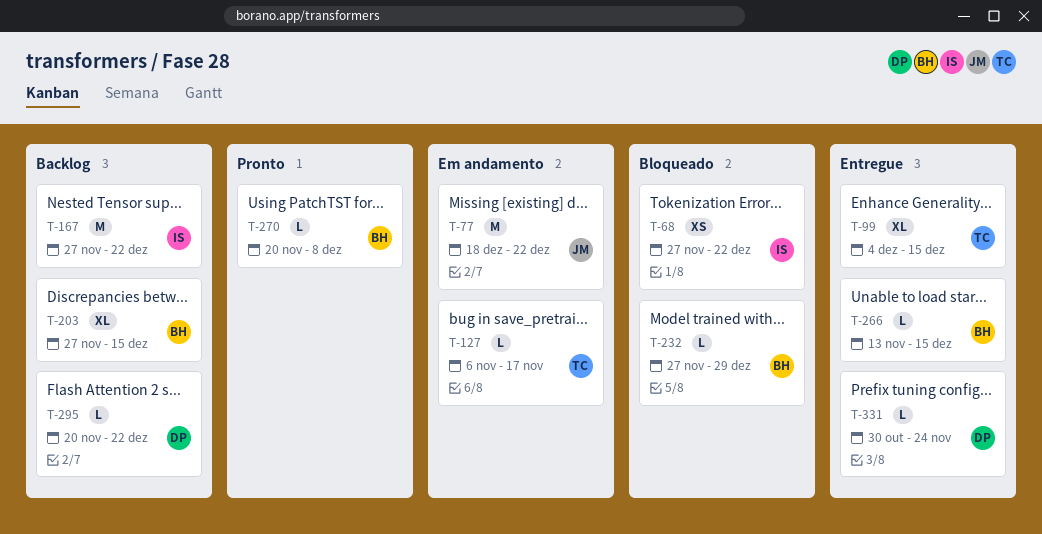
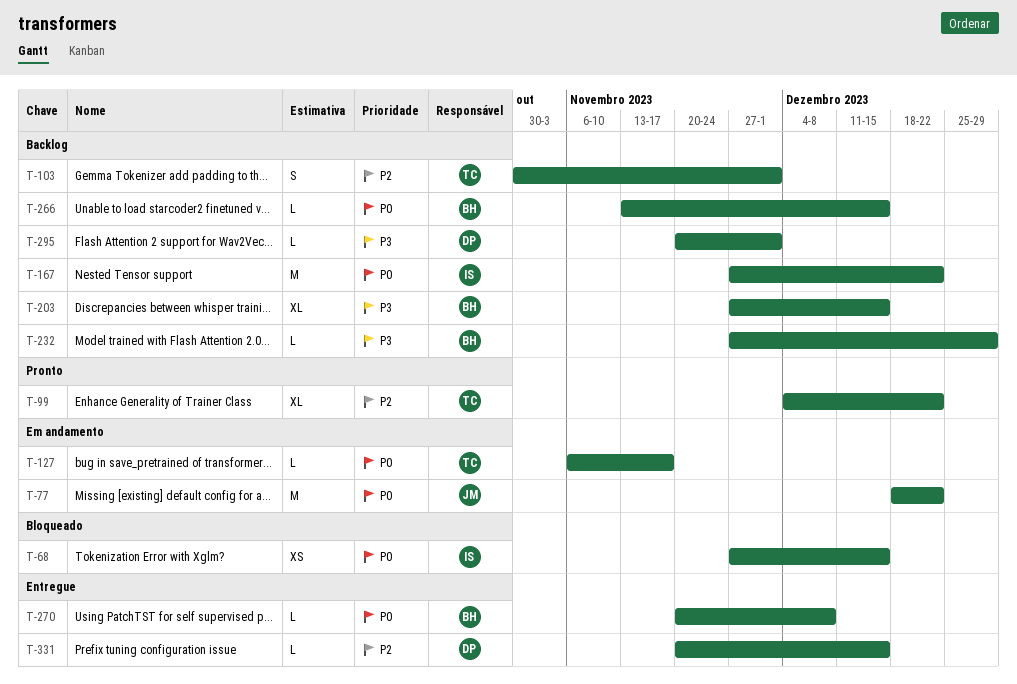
T-68, due: Dec 22 -> Dec 15
T-99, status: Entregue -> Pronto
T-99, due: Dec 15 -> Dec 22
T-103: none -> present
T-232, status: Bloqueado -> Backlog
T-266, status: Entregue -> Backlog
T-270, status: Pronto -> Entregue
T-295, due: Dec 22 -> Dec 1
T-331, start: Oct 30 -> Nov 20
T-331, due: Nov 24 -> Dec 15

